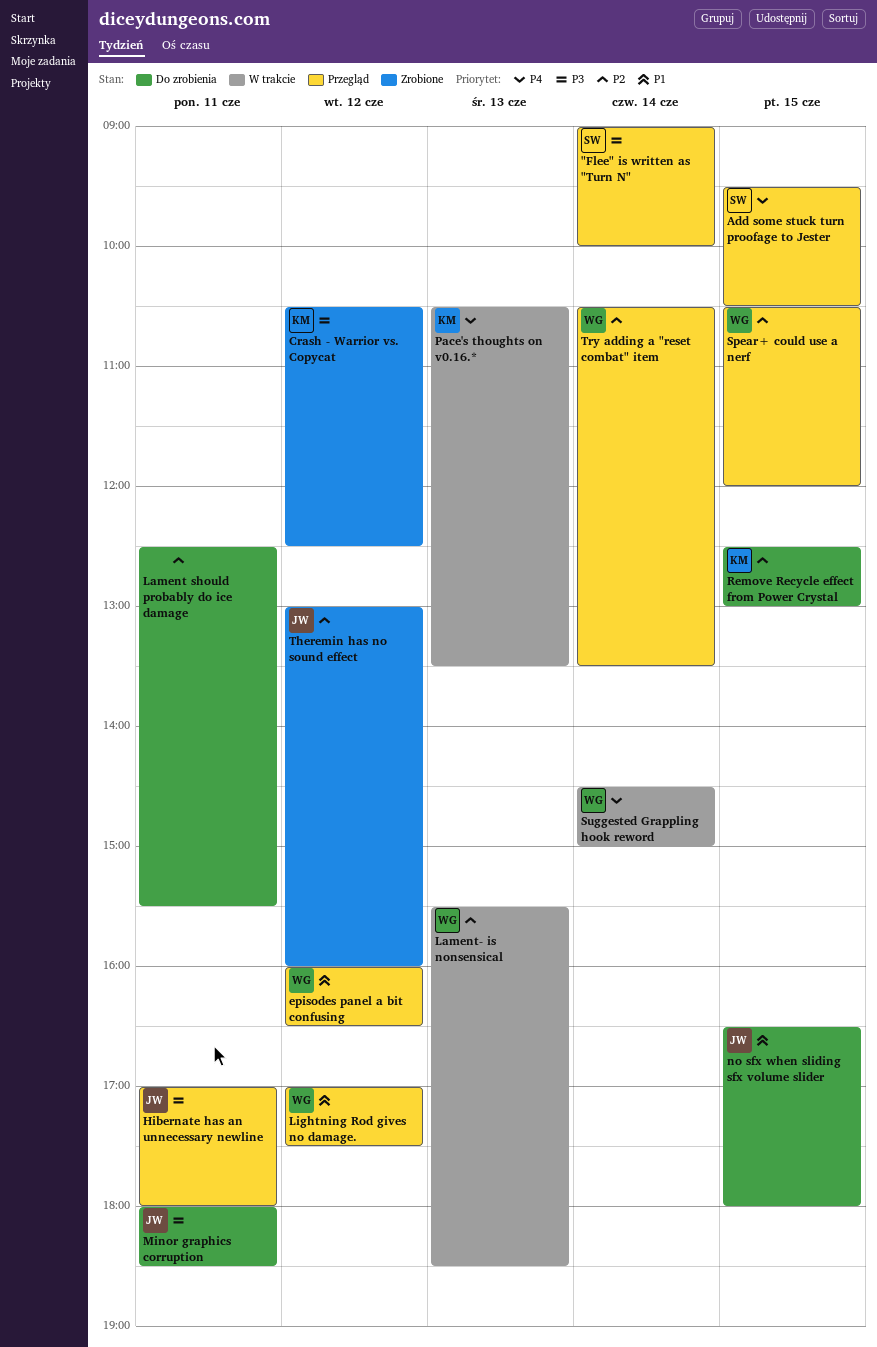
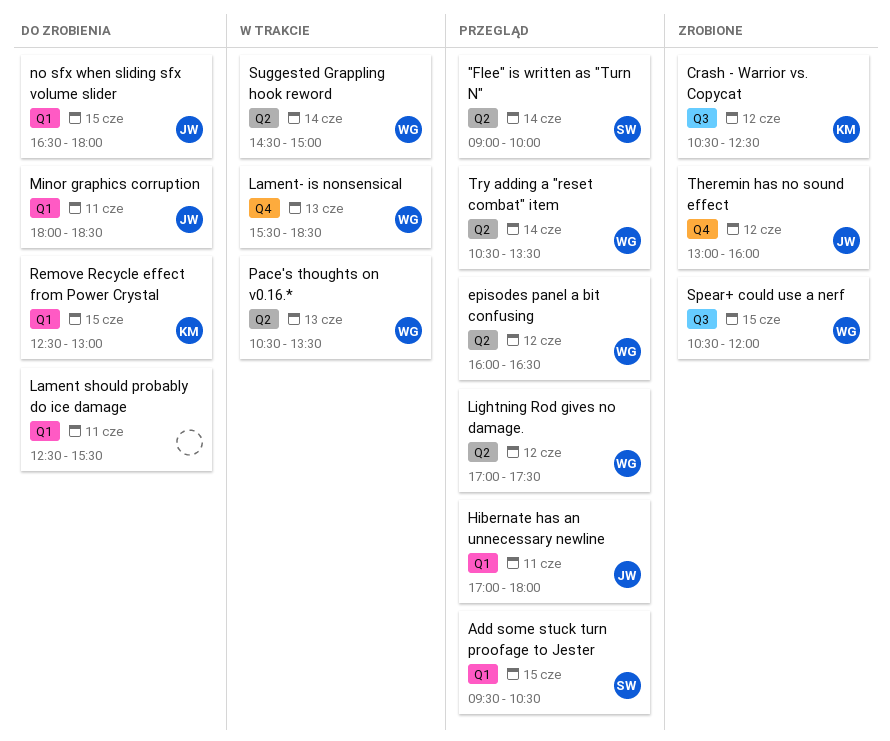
Pace's thoughts on v0.16.*, owner: KM -> WG
Spear+ could use a nerf, status: Przegląd -> Zrobione

